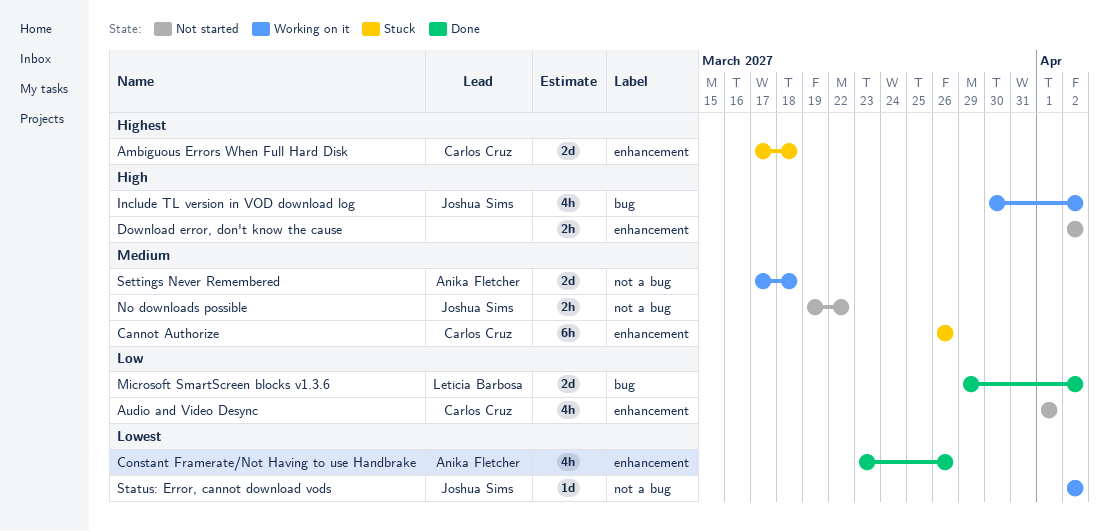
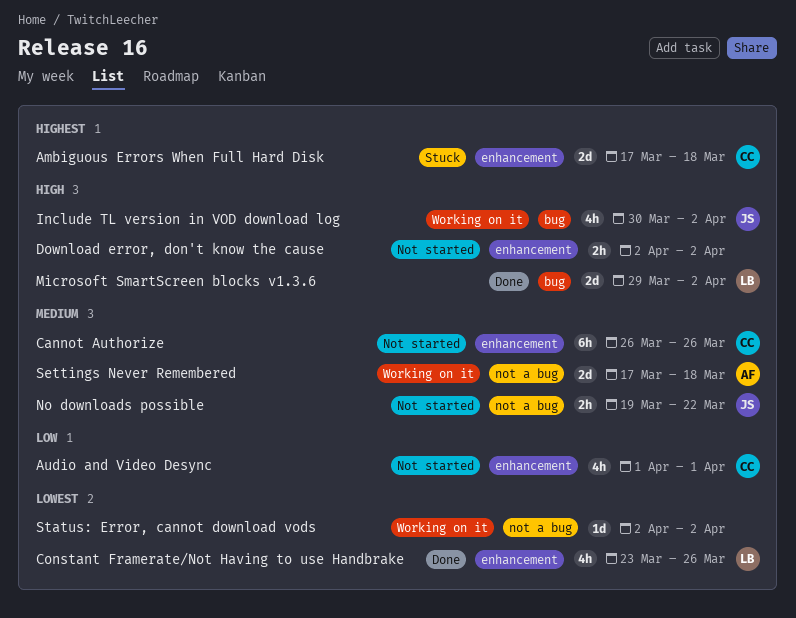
Cannot Authorize, status: Stuck -> Not started
Constant Framerate/Not Having to use Handbrake, owner: Anika Fletcher -> Letícia Barbosa
Microsoft SmartScreen blocks v1.3.6, priority: Low -> High
Status: Error, cannot download vods, owner: Joshua Sims -> none

